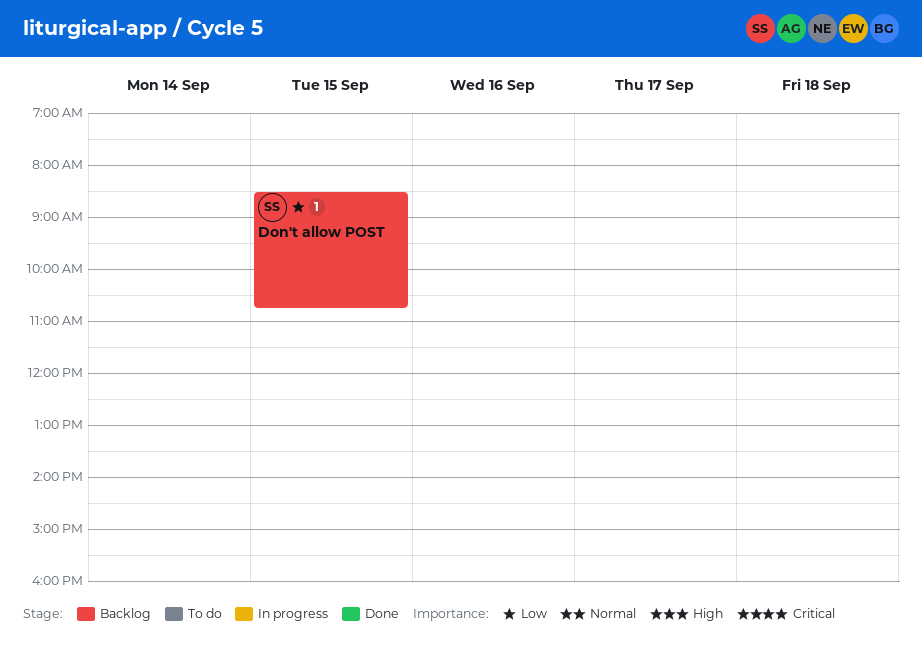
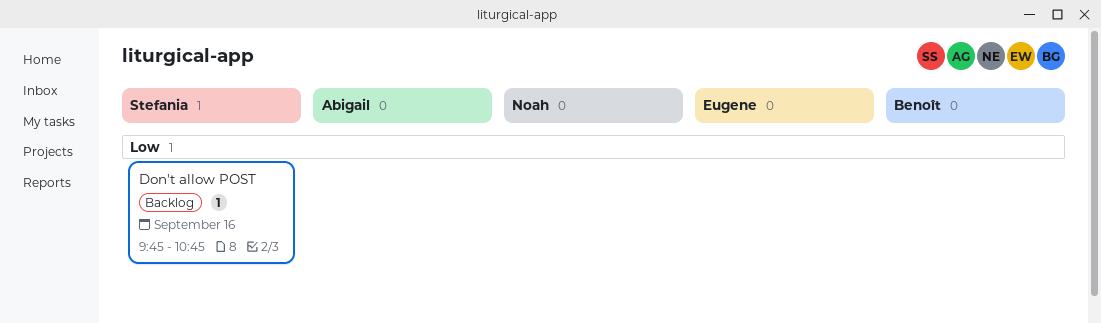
Don't allow POST, day: Sep 15 -> Sep 16
Don't allow POST, begins: 08:30 -> 09:45

